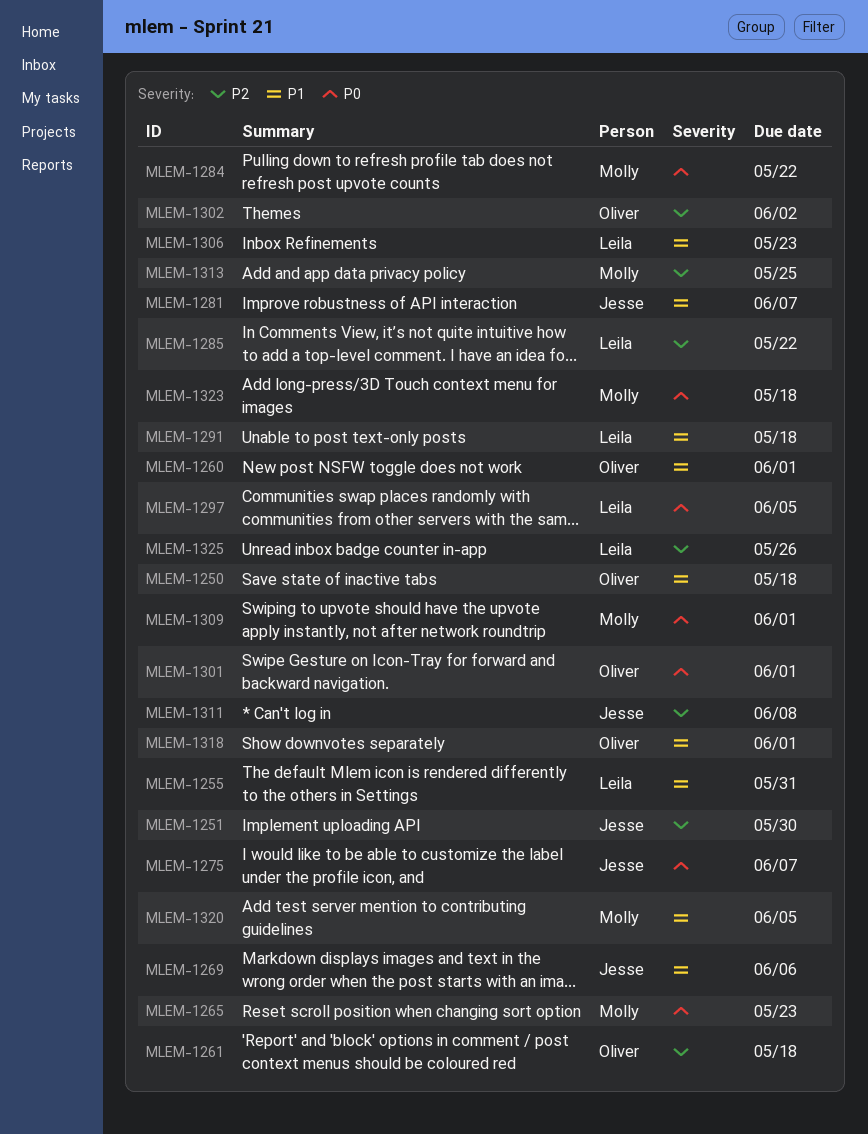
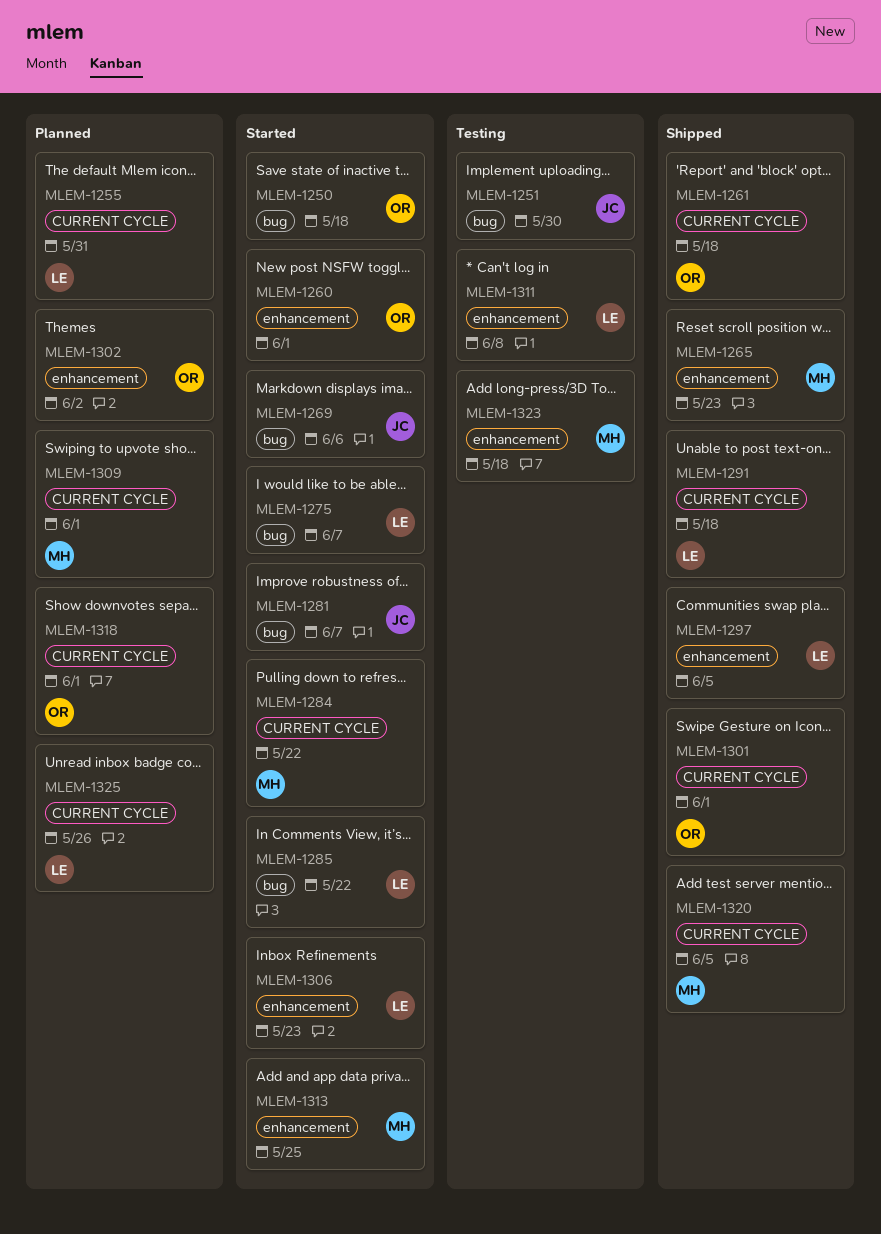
MLEM-1275, owner: Jesse -> Leila
MLEM-1311, owner: Jesse -> Leila

